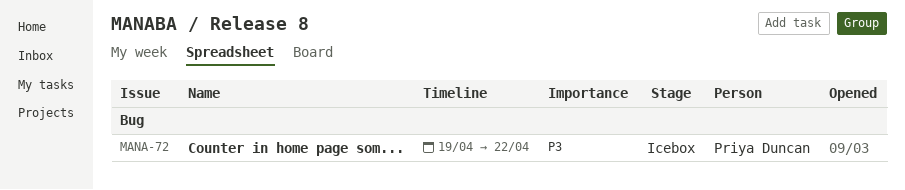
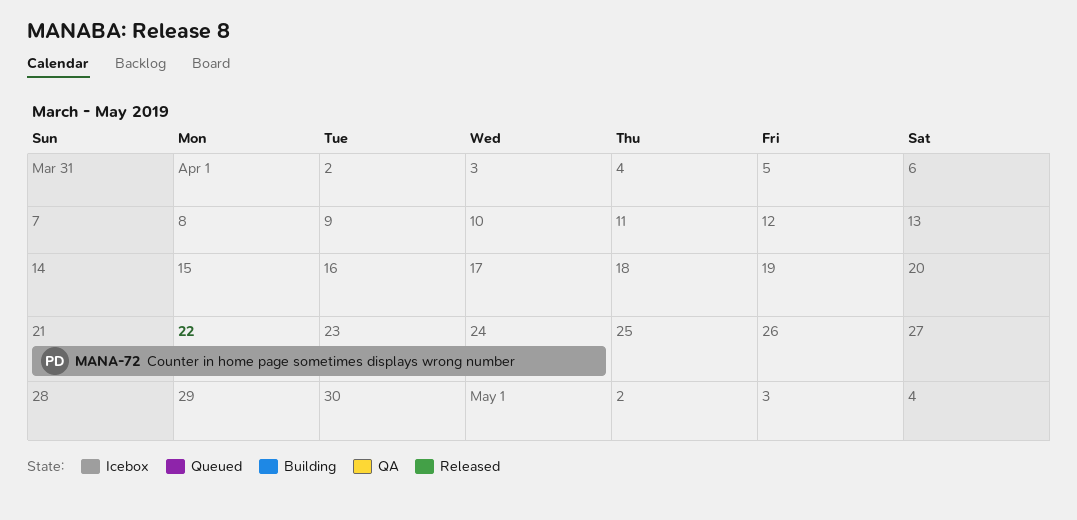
MANA-72, start: Apr 19 -> Apr 21
MANA-72, due: Apr 22 -> Apr 24

